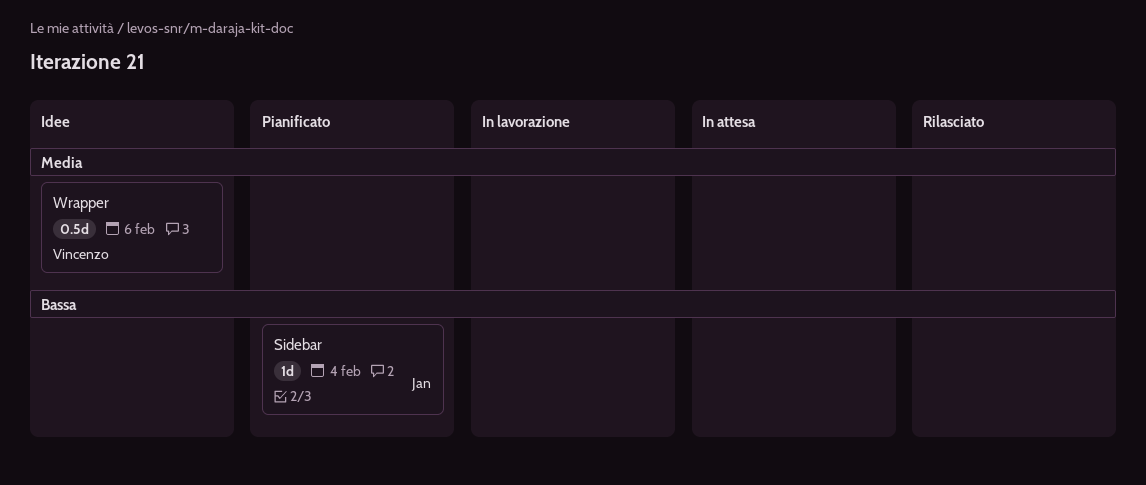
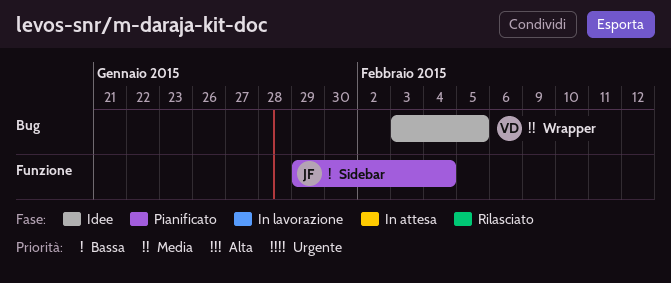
Wrapper, due: Feb 6 -> Feb 5

